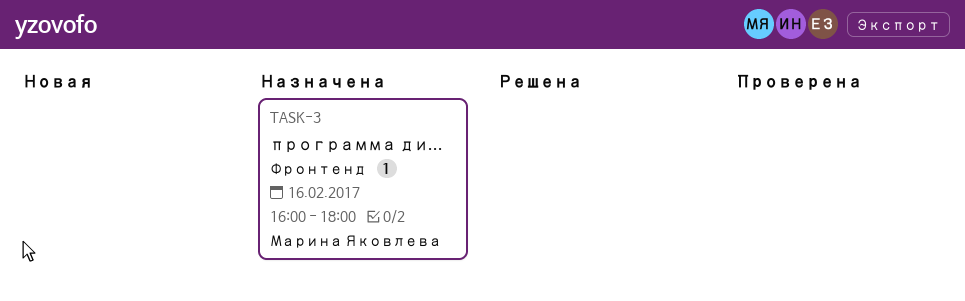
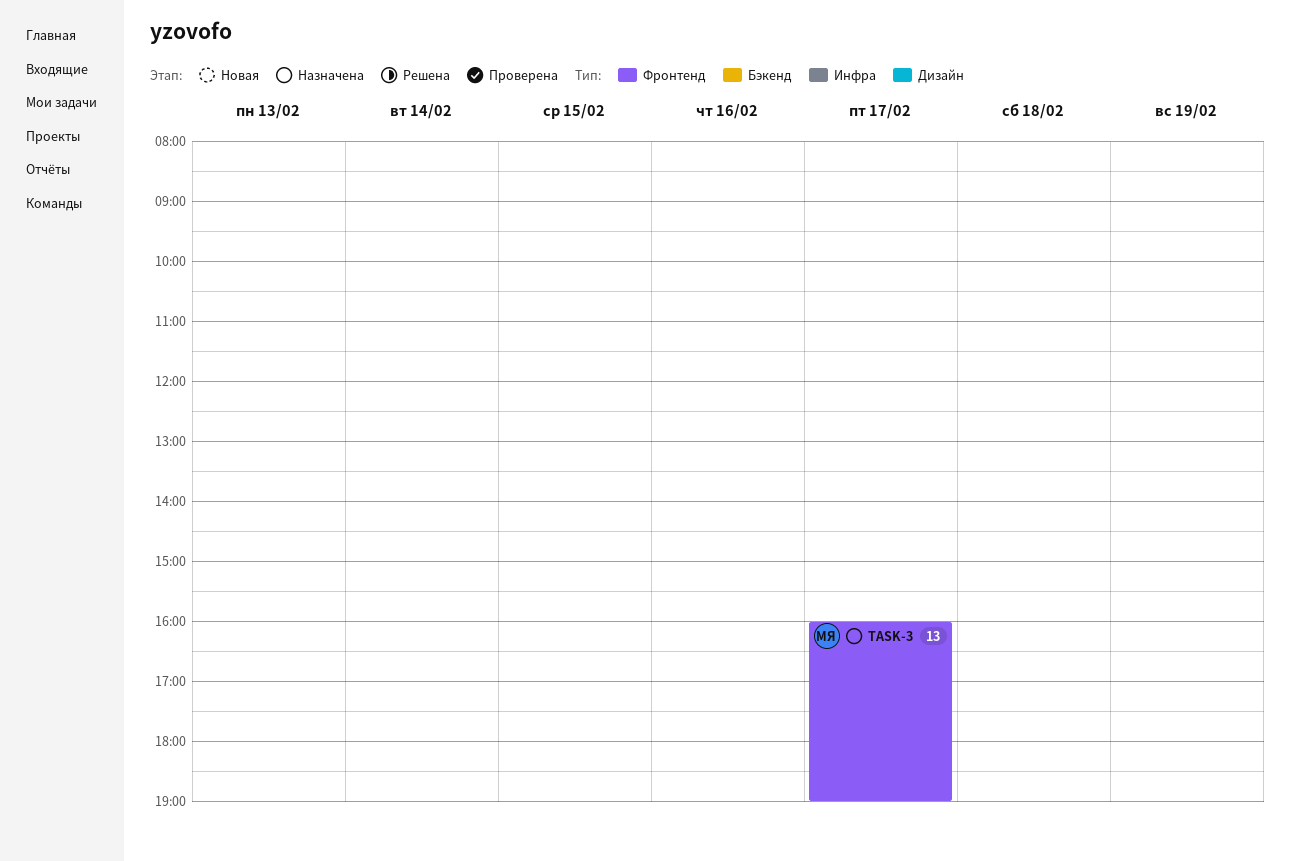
TASK-3, estimate: 1 -> 13
TASK-3, day: Feb 16 -> Feb 17
TASK-3, ends: 18:00 -> 19:00

